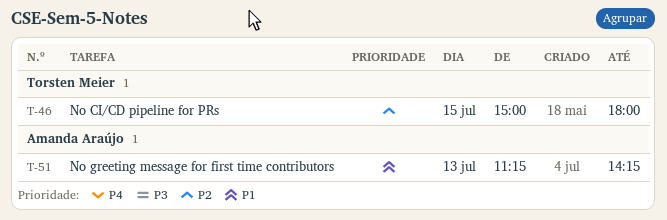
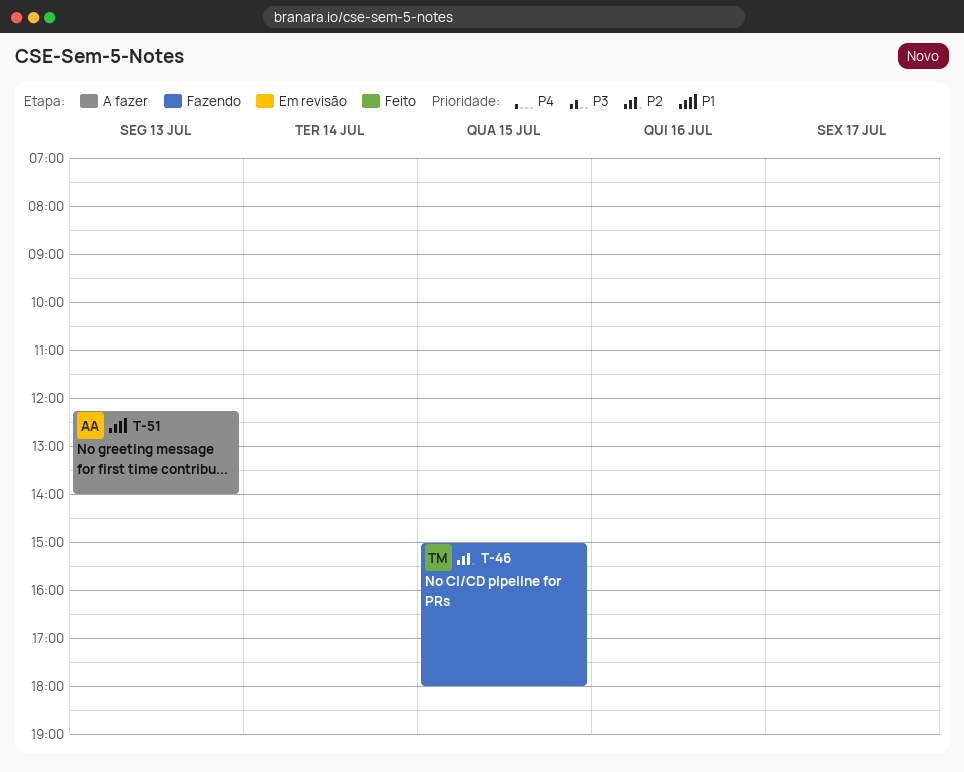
T-51, begins: 11:15 -> 12:15
T-51, ends: 14:15 -> 14:00

